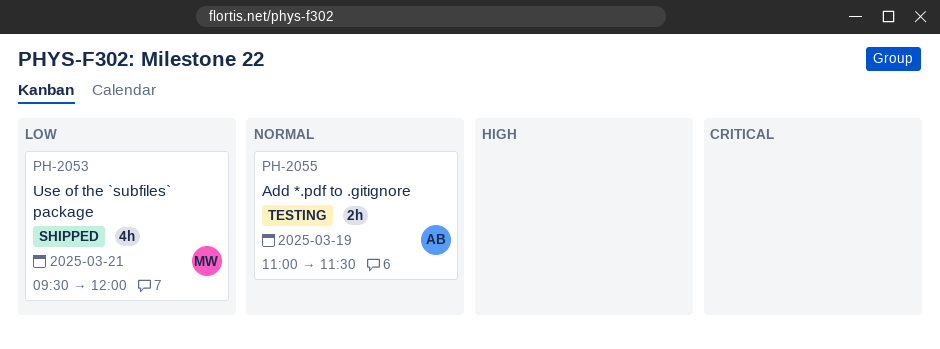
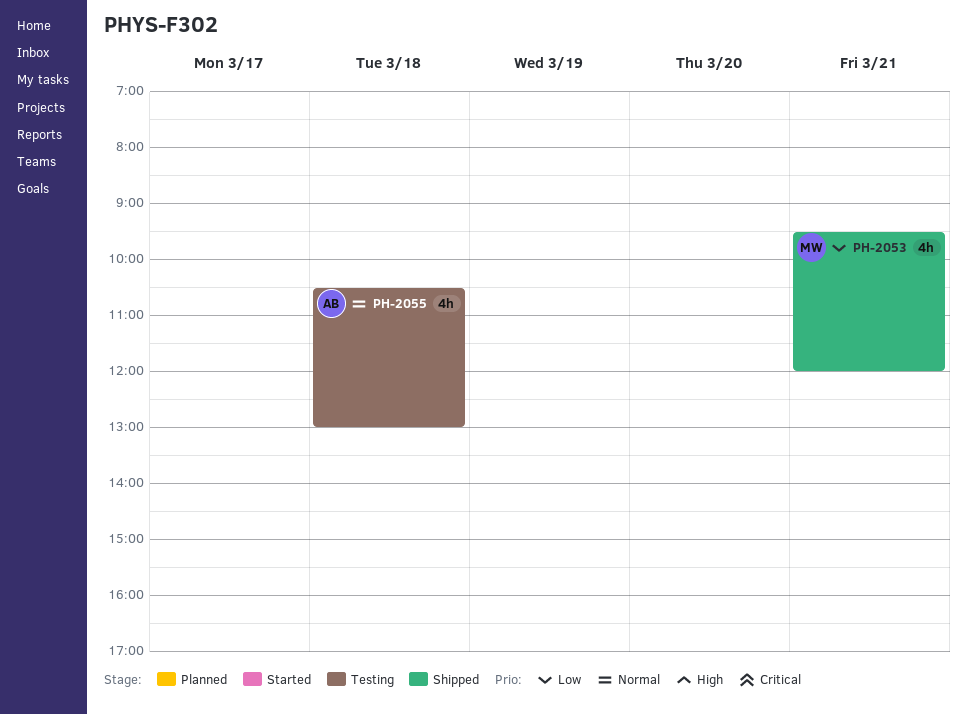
PH-2055, estimate: 2h -> 4h
PH-2055, day: Mar 19 -> Mar 18
PH-2055, begins: 11:00 -> 10:30
PH-2055, ends: 11:30 -> 13:00

